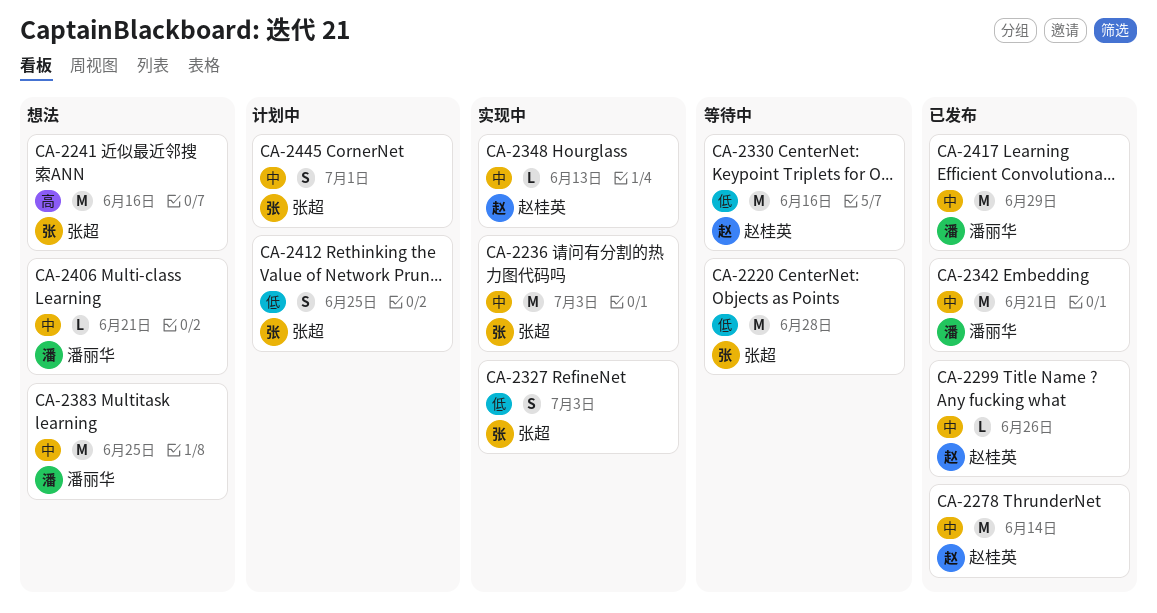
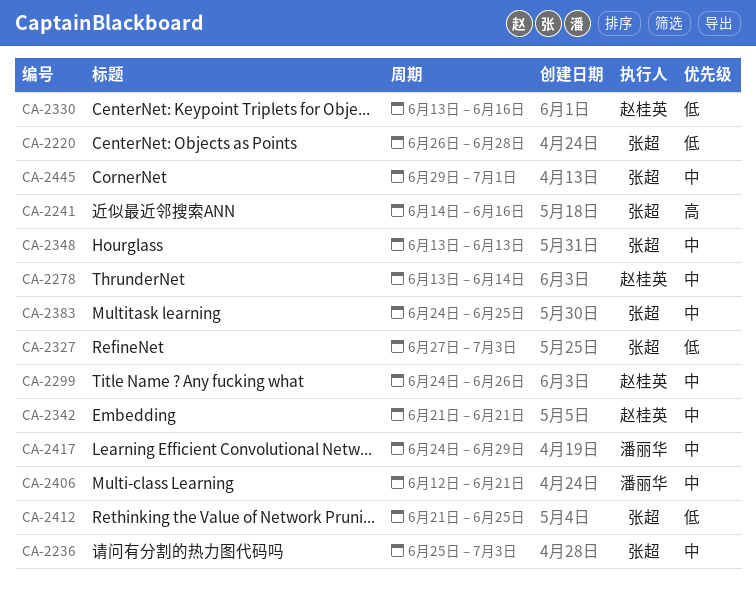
CA-2342, owner: 潘丽华 -> 赵桂英
CA-2348, owner: 赵桂英 -> 张超
CA-2383, owner: 潘丽华 -> 张超

